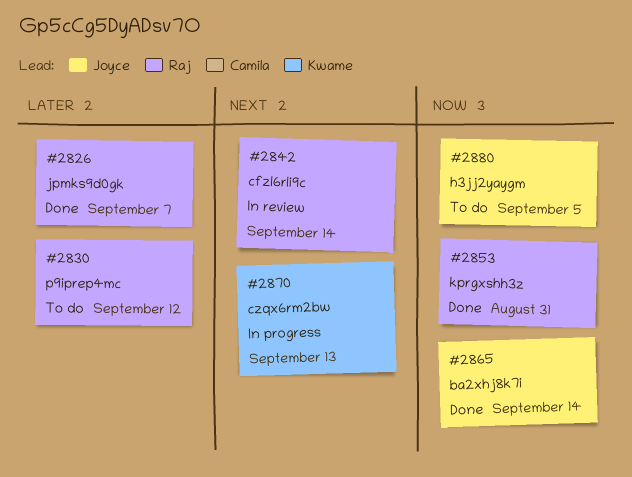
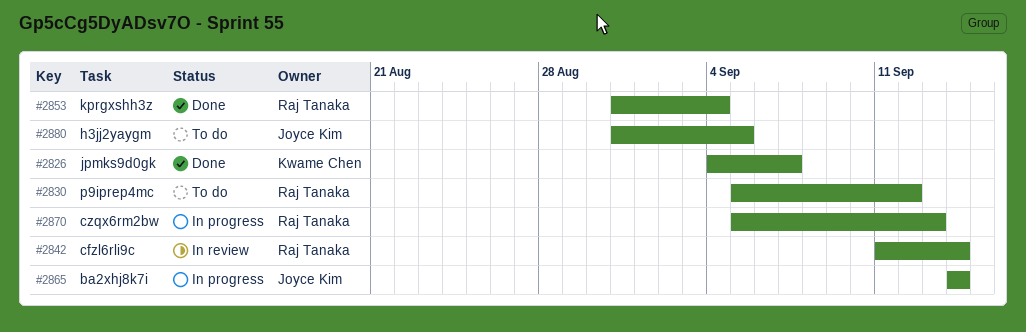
#2826, owner: Raj Tanaka -> Kwame Chen
#2853, due: Aug 31 -> Sep 4
#2865, status: Done -> In progress
#2870, owner: Kwame Chen -> Raj Tanaka

